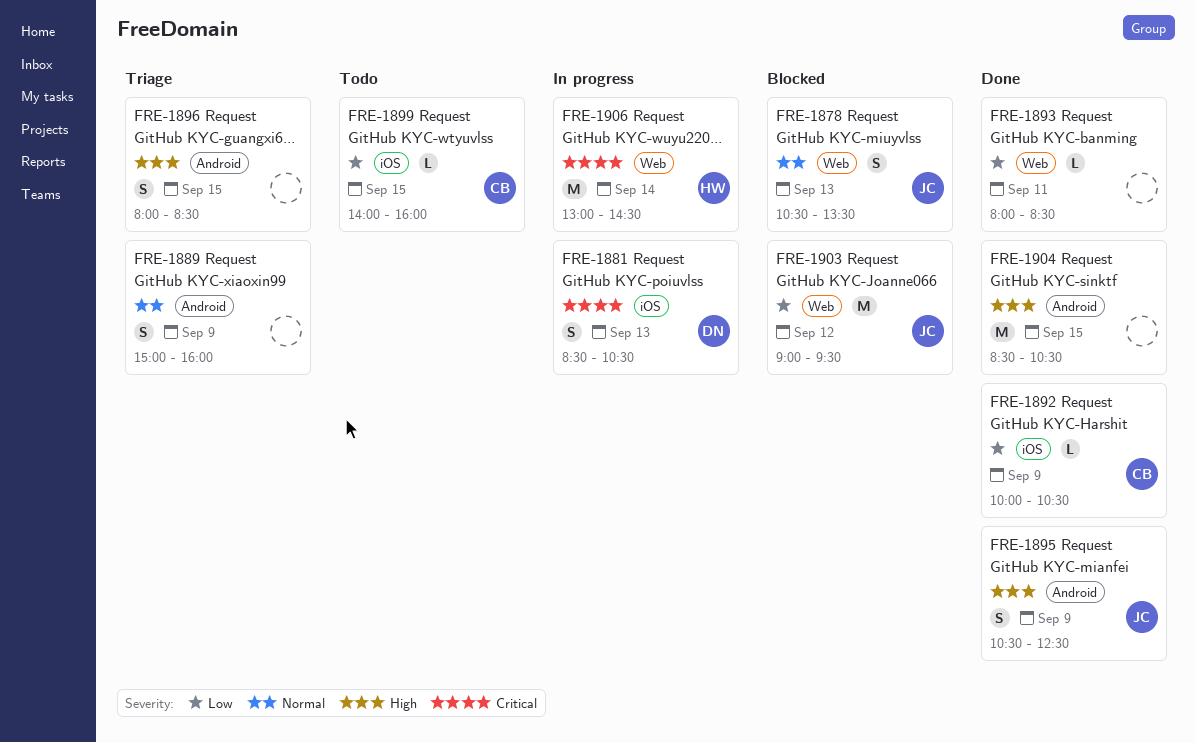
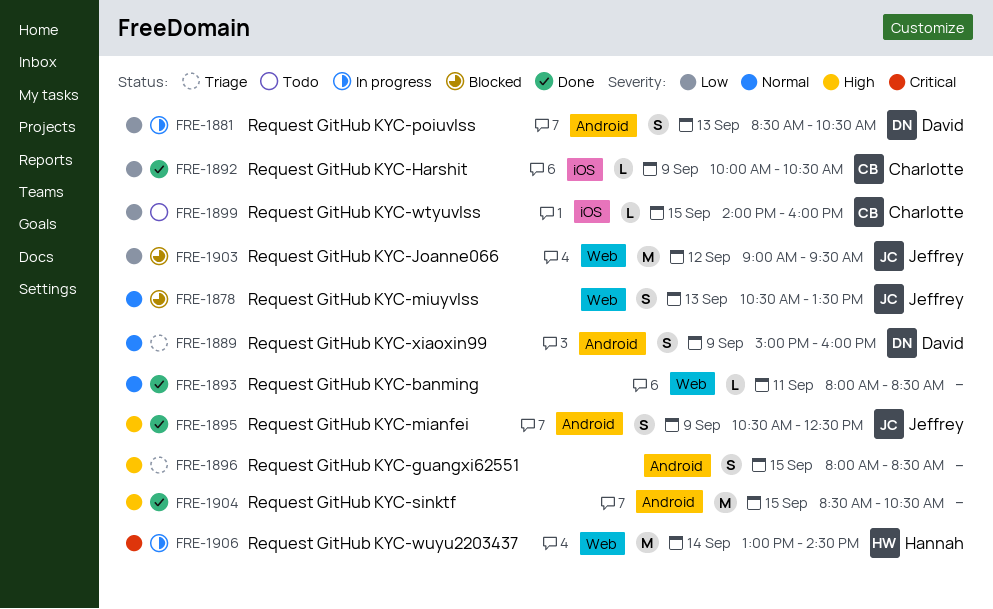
FRE-1881, priority: Critical -> Low
FRE-1881, label: iOS -> Android
FRE-1889, owner: none -> David
FRE-1893, priority: Low -> Normal

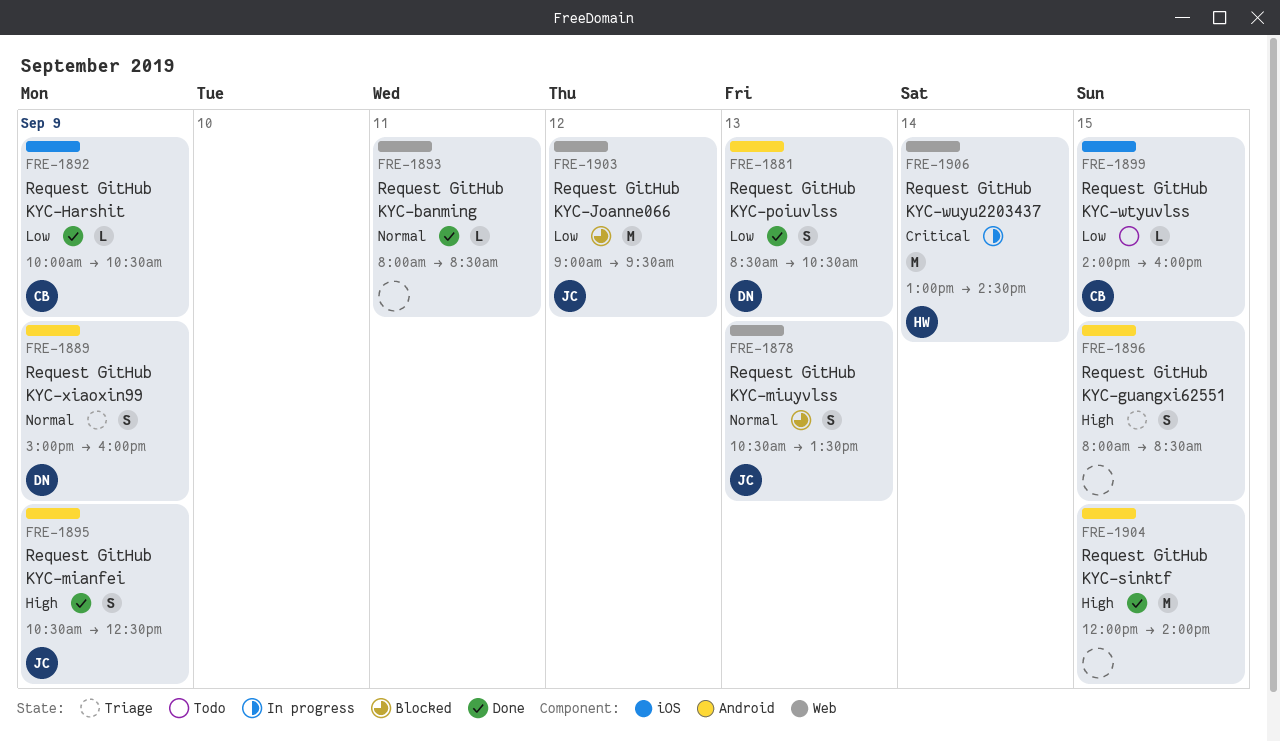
FRE-1881, status: In progress -> Done
FRE-1904, begins: 08:30 -> 12:00
FRE-1904, ends: 10:30 -> 14:00

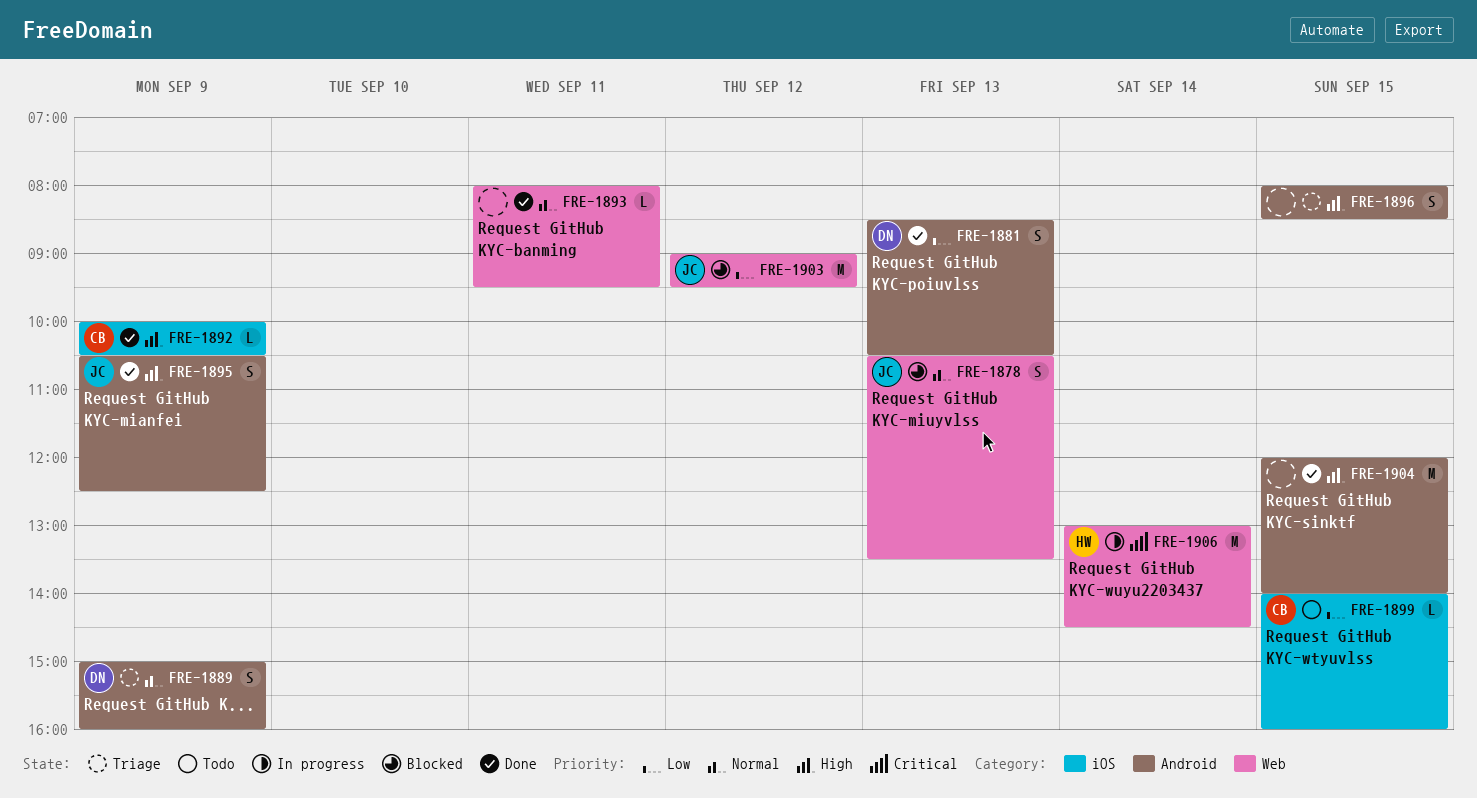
FRE-1892, priority: Low -> High
FRE-1893, ends: 08:30 -> 09:30

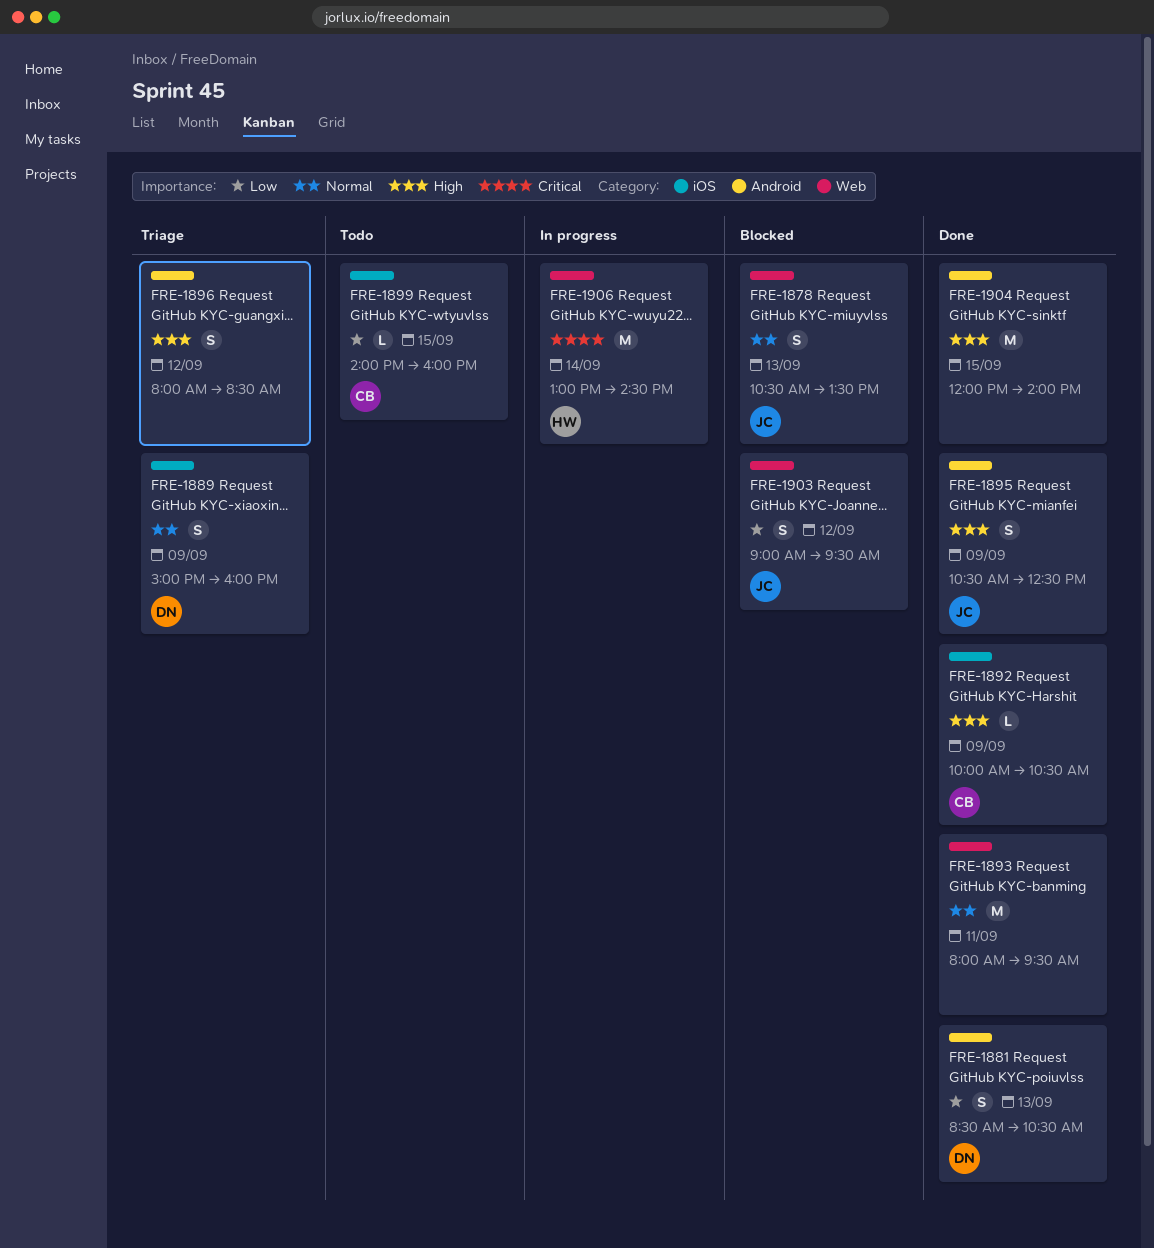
FRE-1889, label: Android -> iOS
FRE-1893, estimate: L -> M
FRE-1896, day: Sep 15 -> Sep 12
FRE-1903, estimate: M -> S

